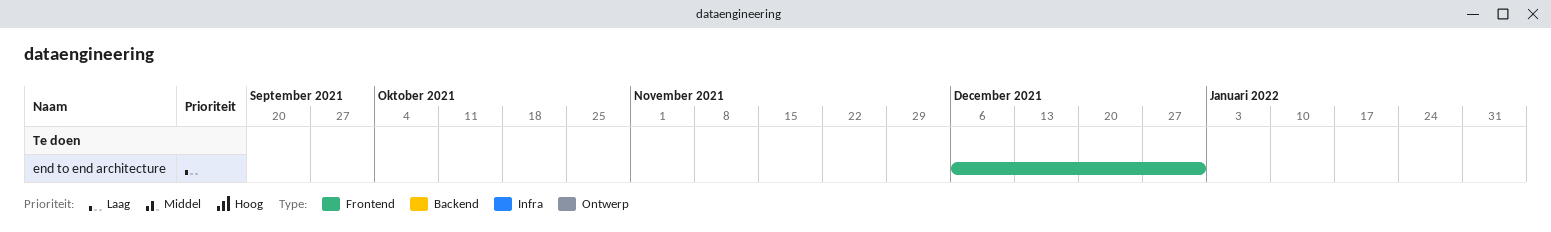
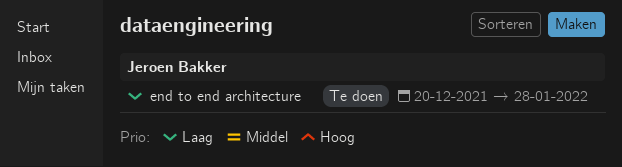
end to end architecture, start: Dec 6 -> Dec 20
end to end architecture, due: Dec 31 -> Jan 28

